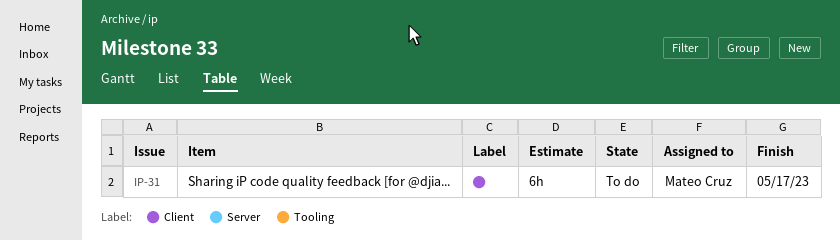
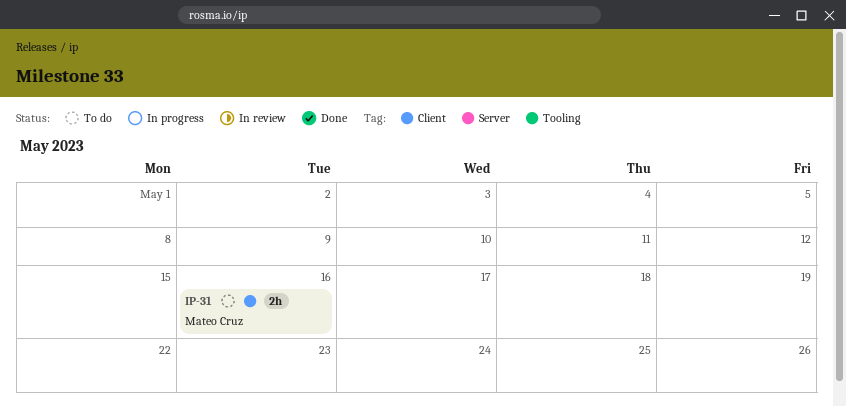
IP-31, estimate: 6h -> 2h
IP-31, due: May 17 -> May 16

